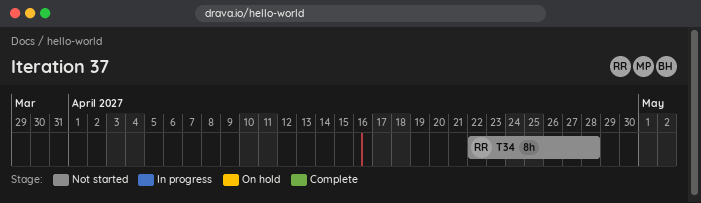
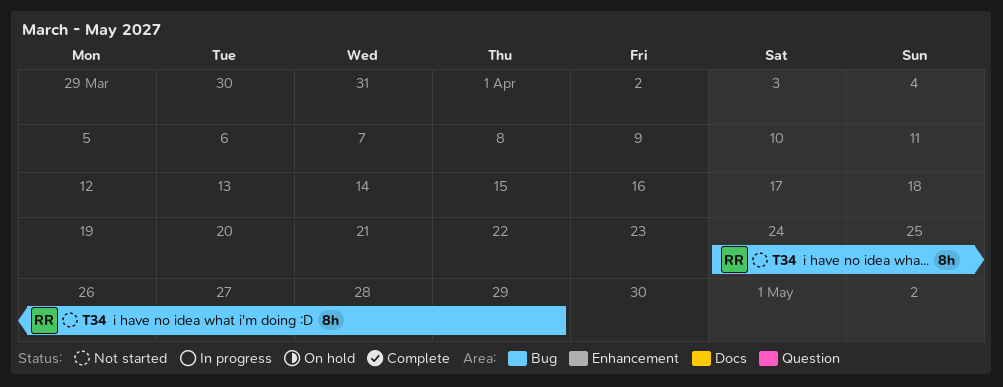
T34, start: Apr 22 -> Apr 24
T34, due: Apr 28 -> Apr 29

